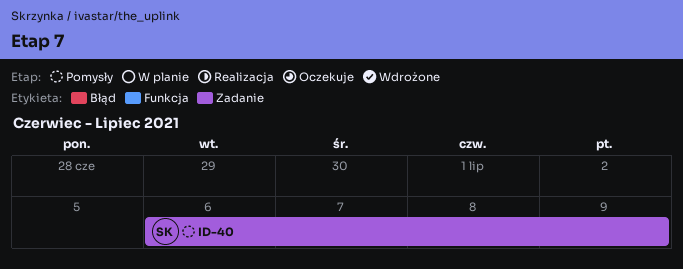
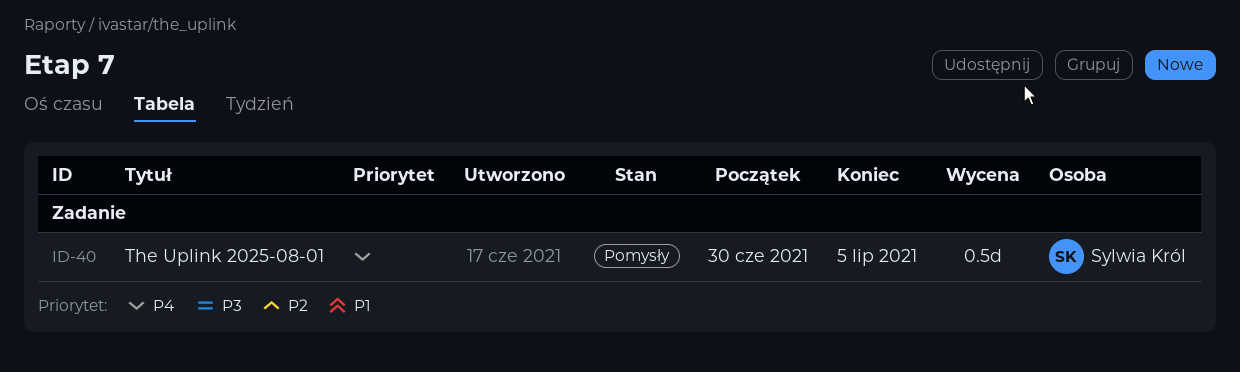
ID-40, start: Jul 6 -> Jun 30
ID-40, due: Jul 9 -> Jul 5

